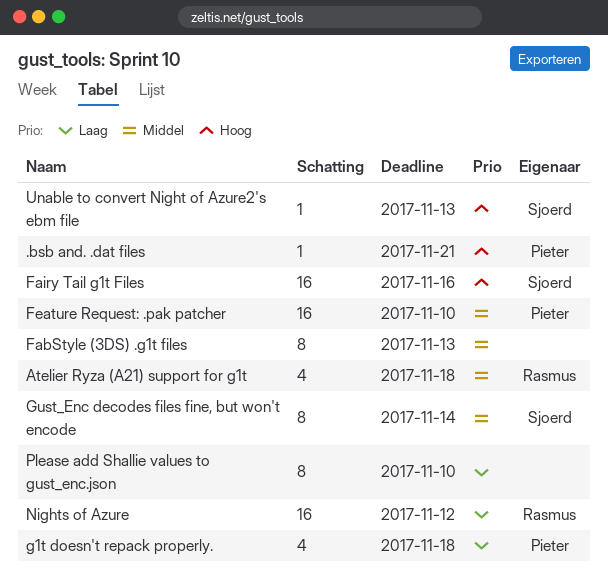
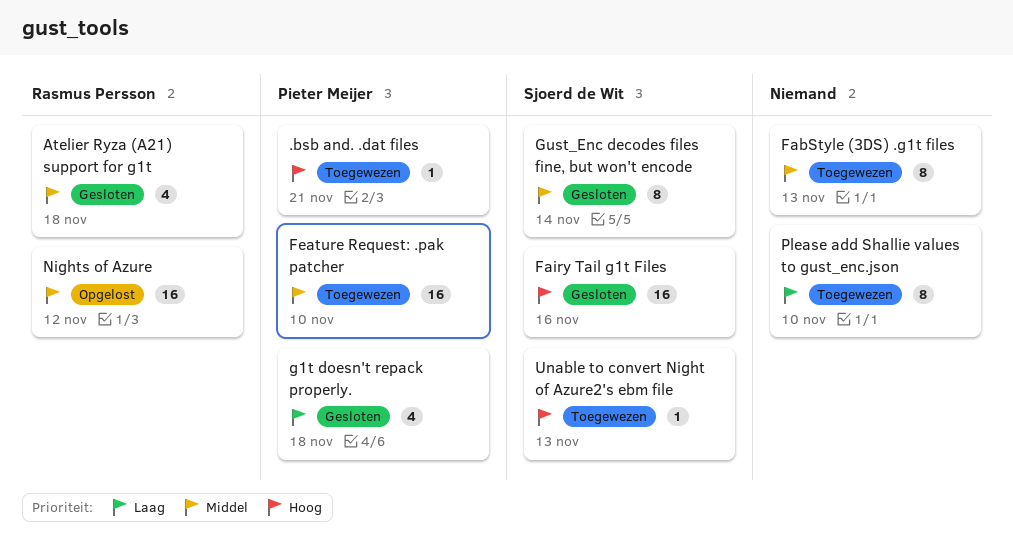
Nights of Azure, priority: Laag -> Middel

